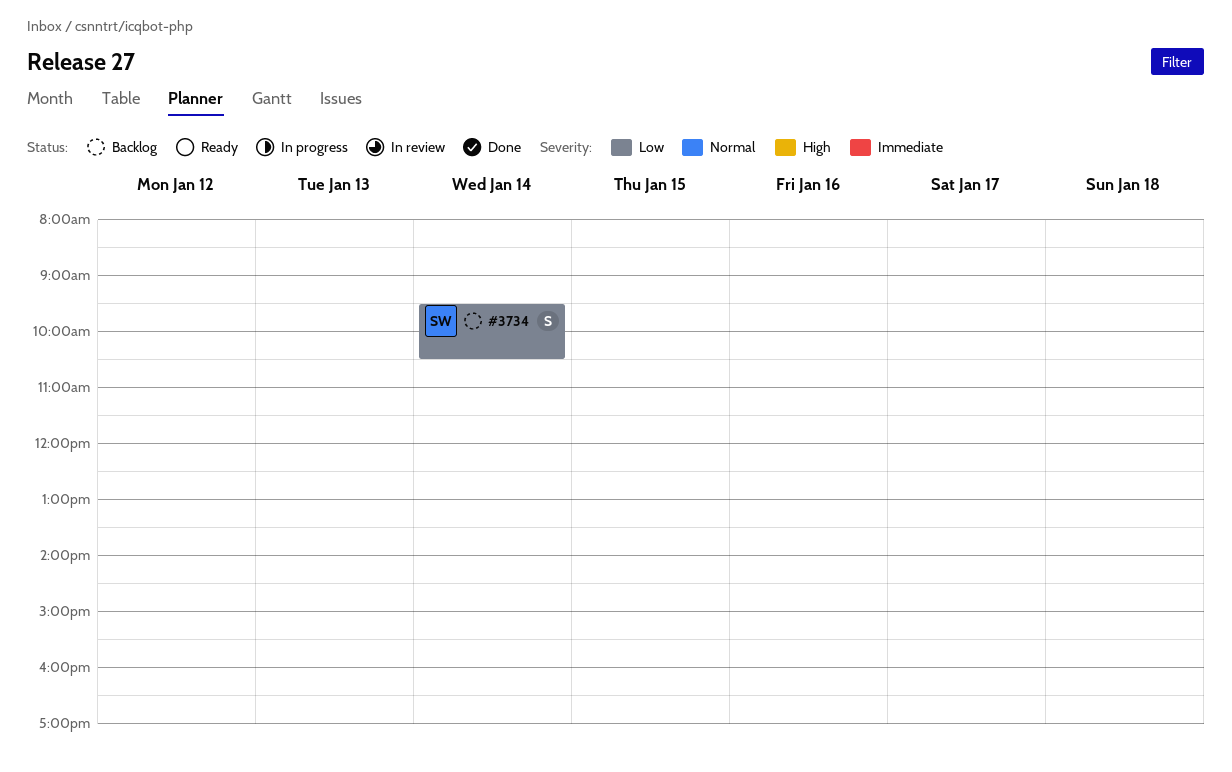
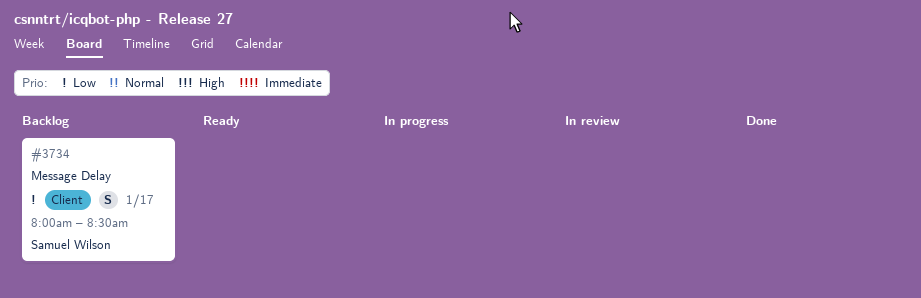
#3734, day: Jan 14 -> Jan 17
#3734, begins: 09:30 -> 08:00
#3734, ends: 10:30 -> 08:30

